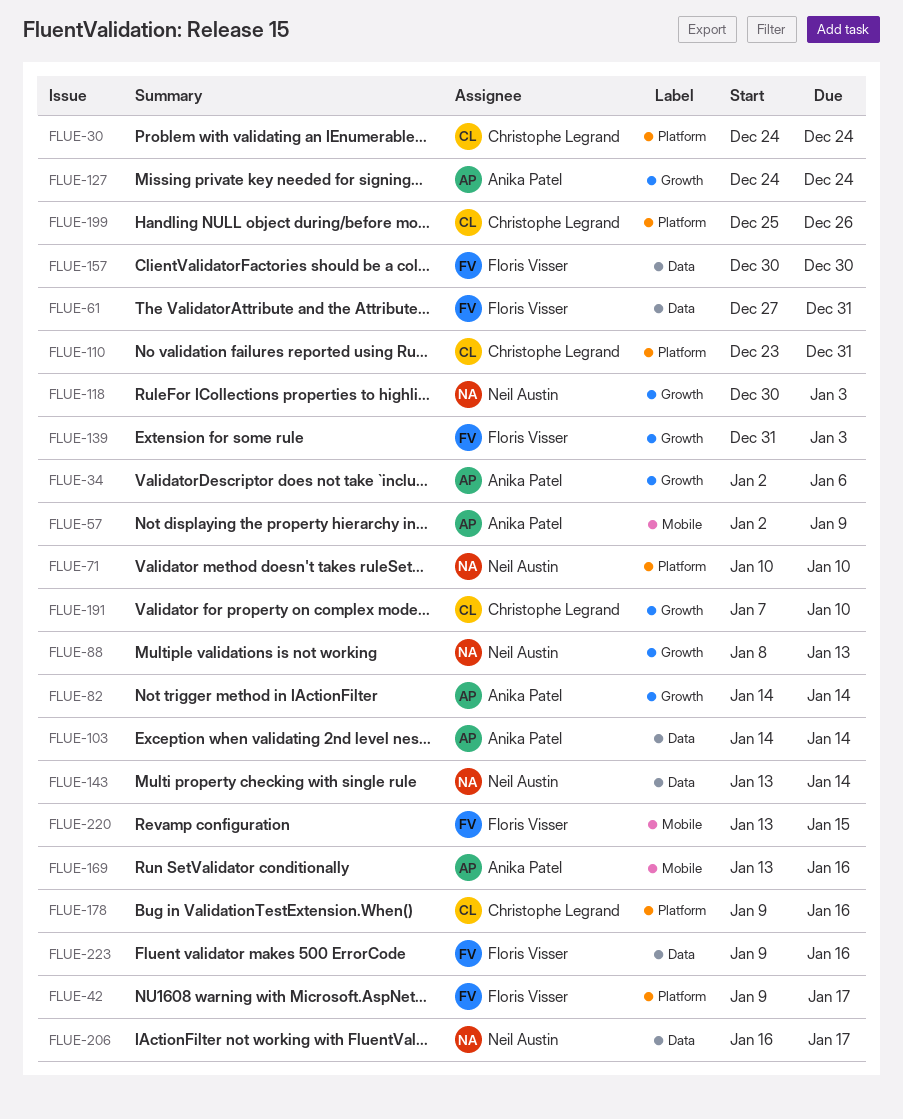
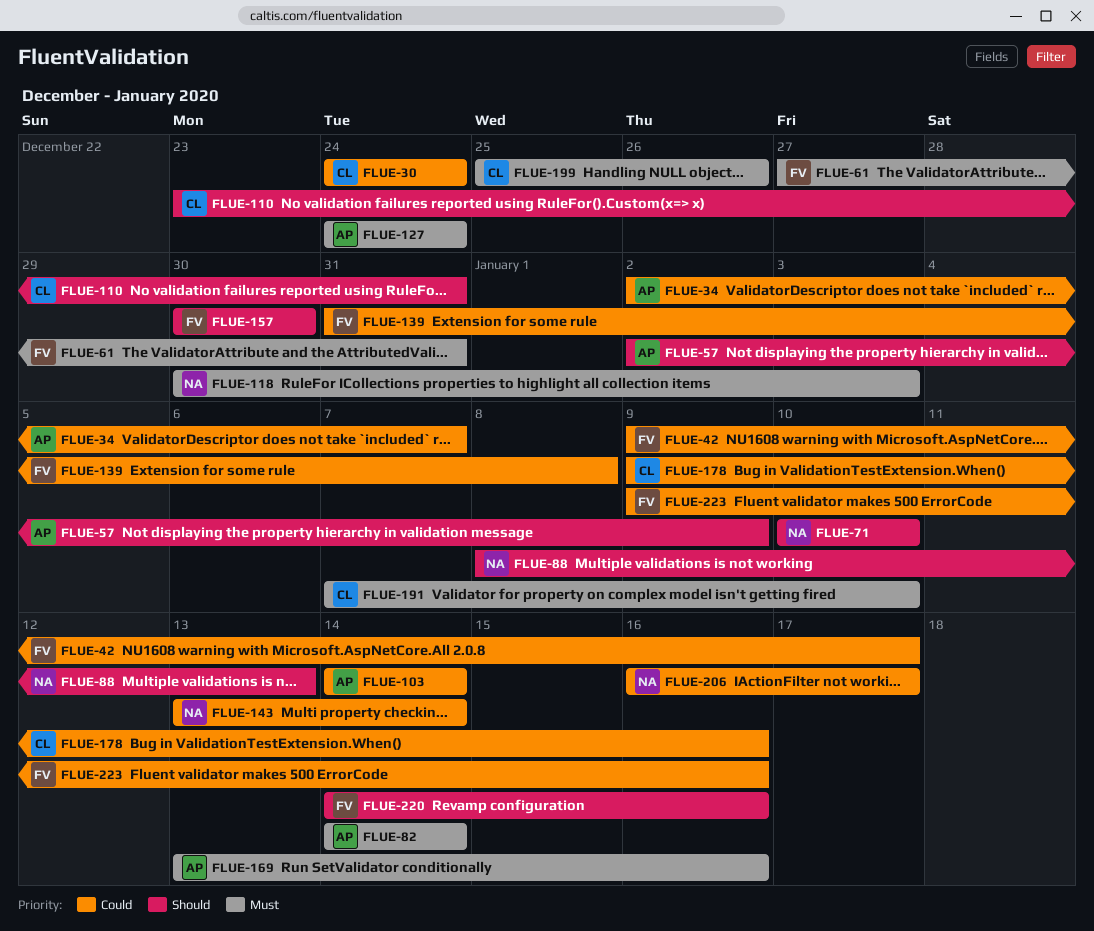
FLUE-34, due: Jan 6 -> Jan 7
FLUE-139, due: Jan 3 -> Jan 8
FLUE-220, start: Jan 13 -> Jan 14
FLUE-220, due: Jan 15 -> Jan 16

